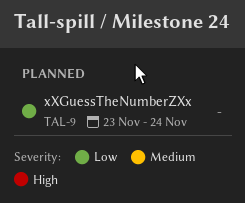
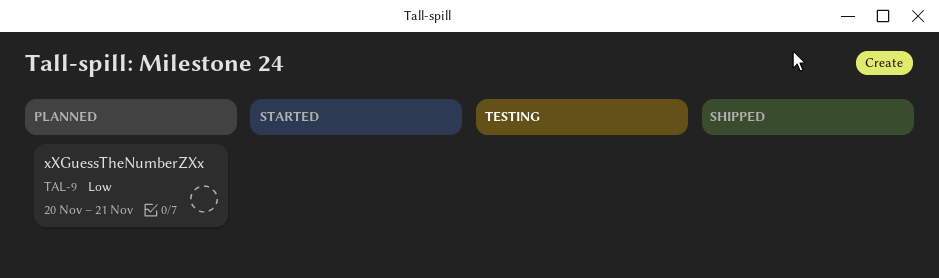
TAL-9, start: Nov 23 -> Nov 20
TAL-9, due: Nov 24 -> Nov 21

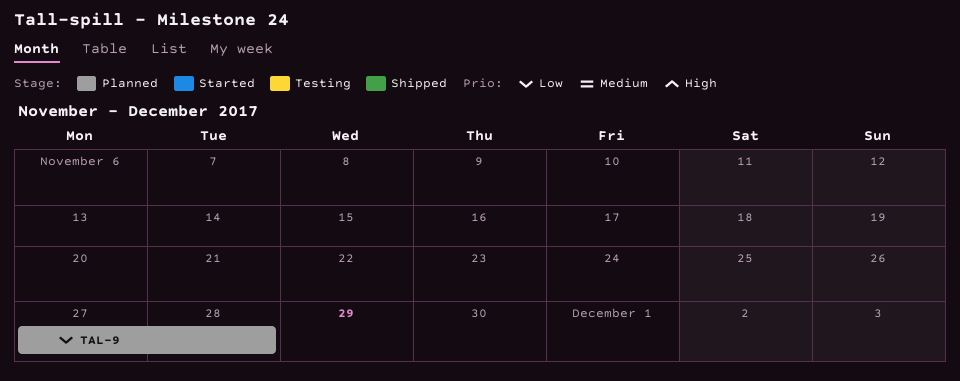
TAL-9, start: Nov 20 -> Nov 27
TAL-9, due: Nov 21 -> Nov 28

